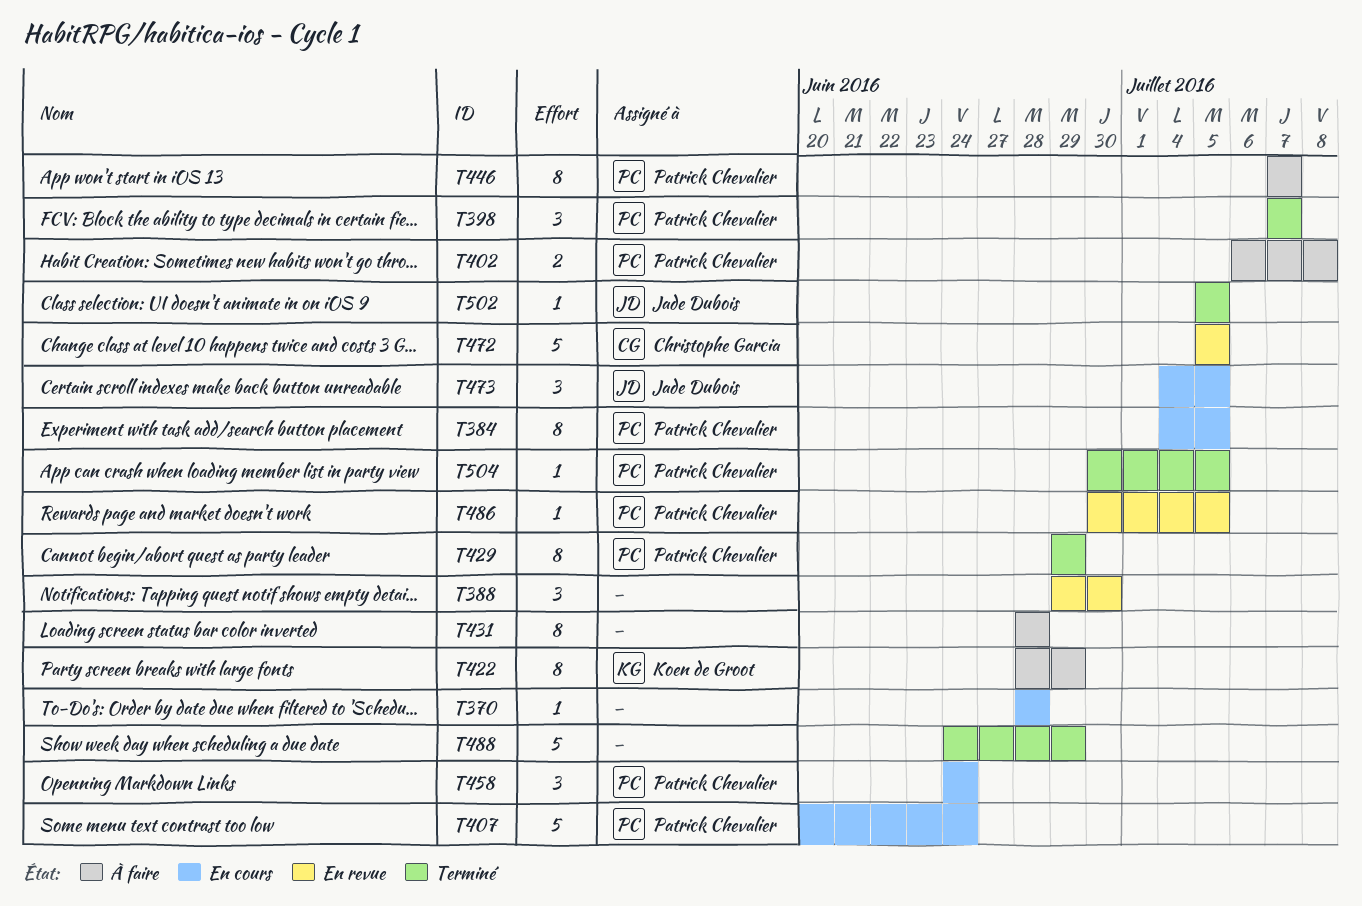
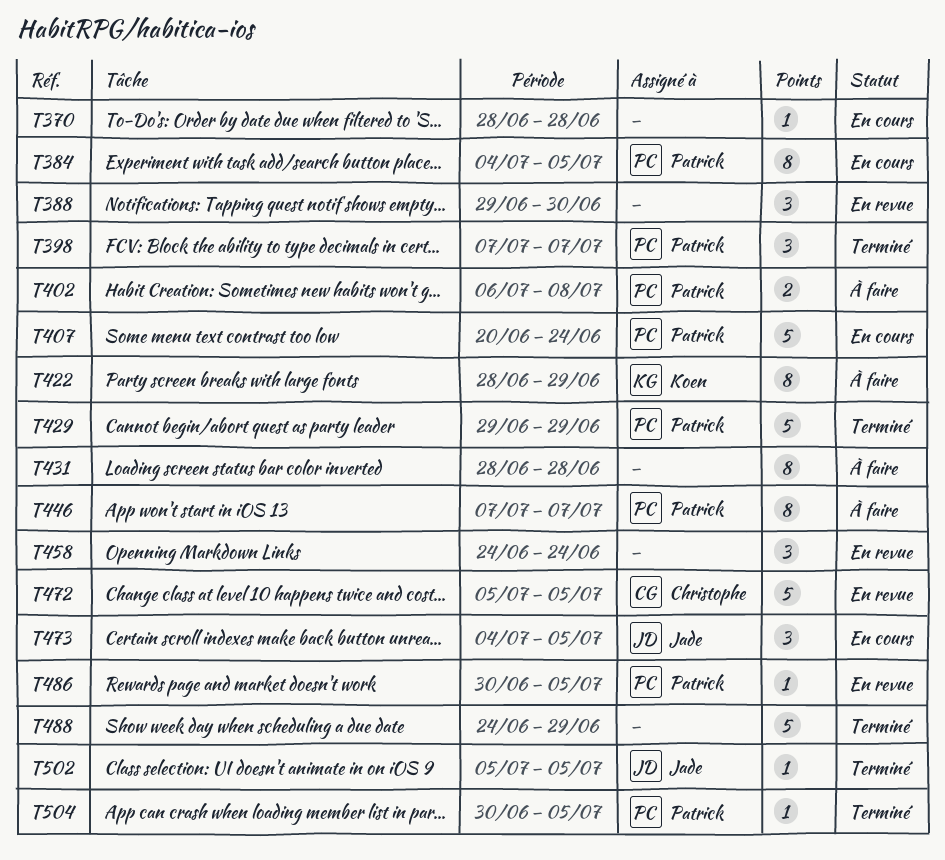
T429, estimate: 8 -> 5
T458, status: En cours -> En revue
T458, owner: Patrick Chevalier -> none

